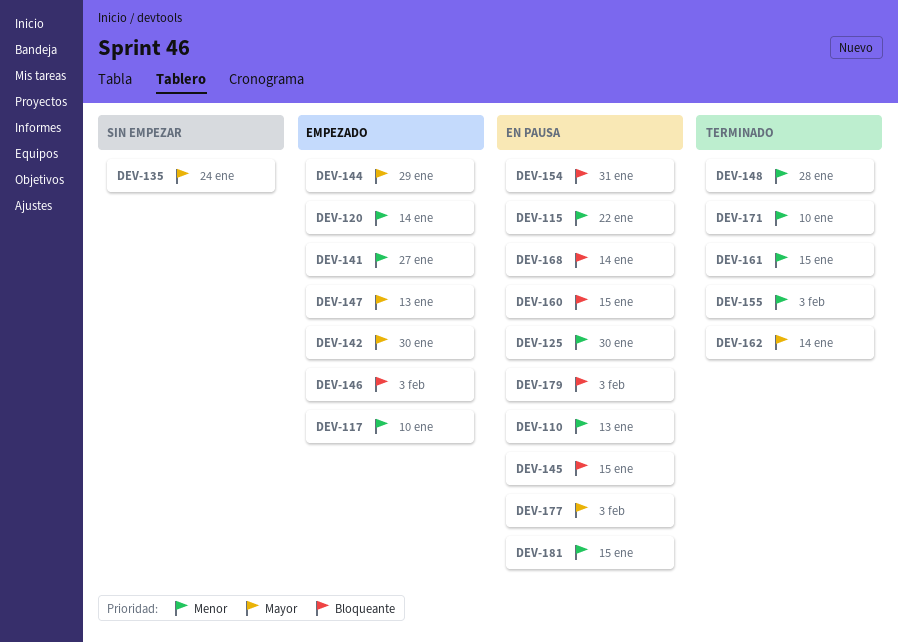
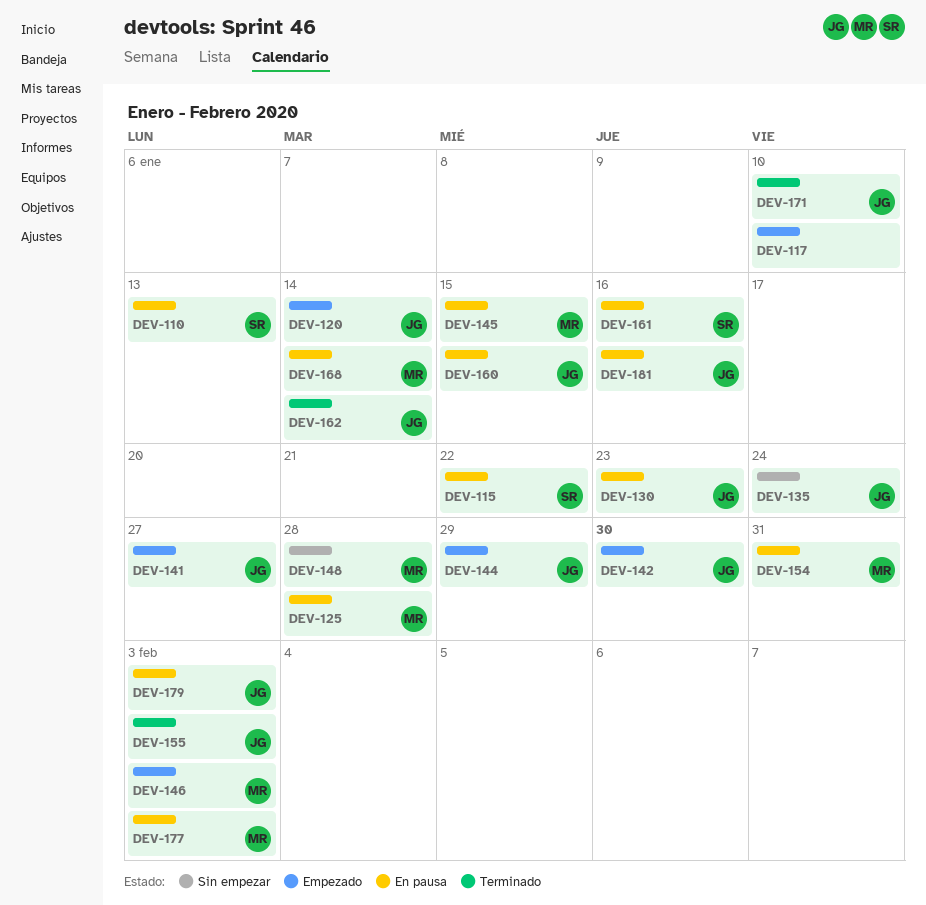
DEV-125, due: Jan 30 -> Jan 28
DEV-130: none -> present
DEV-147: present -> none
DEV-148, status: Terminado -> Sin empezar
DEV-161, status: Terminado -> En pausa
DEV-161, due: Jan 15 -> Jan 16
DEV-181, due: Jan 15 -> Jan 16

